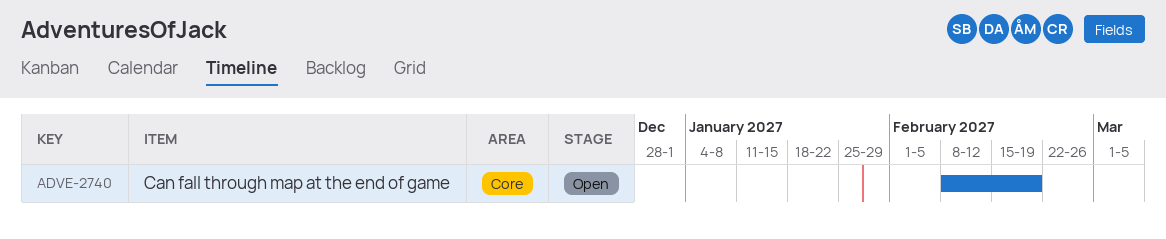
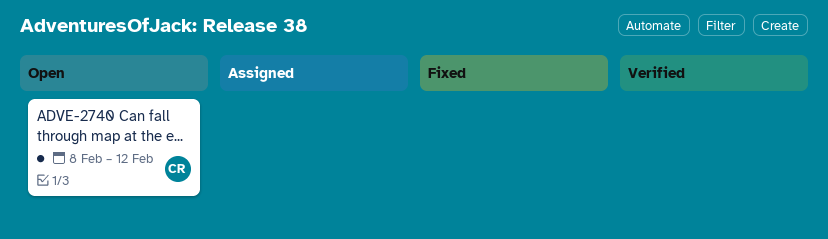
ADVE-2740, due: Feb 19 -> Feb 12

